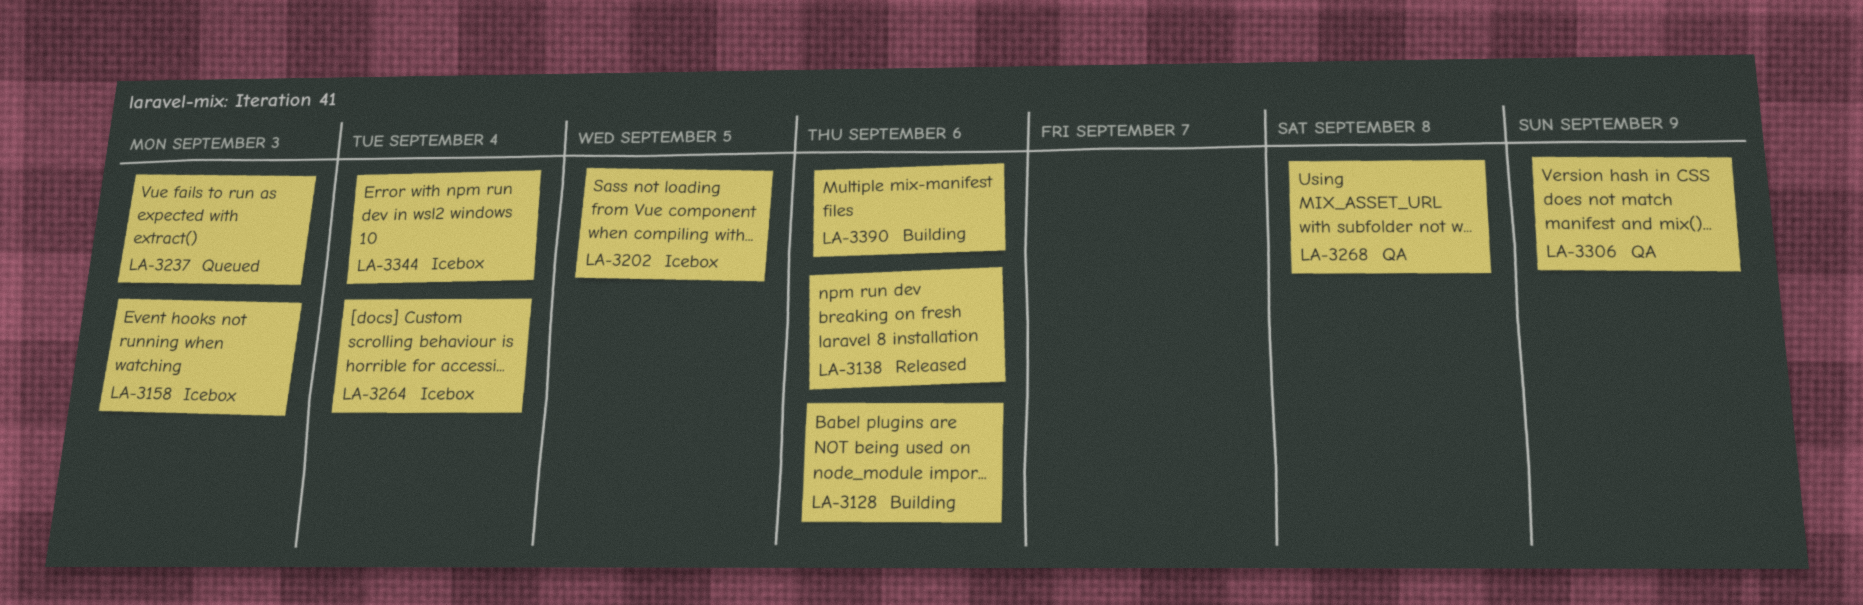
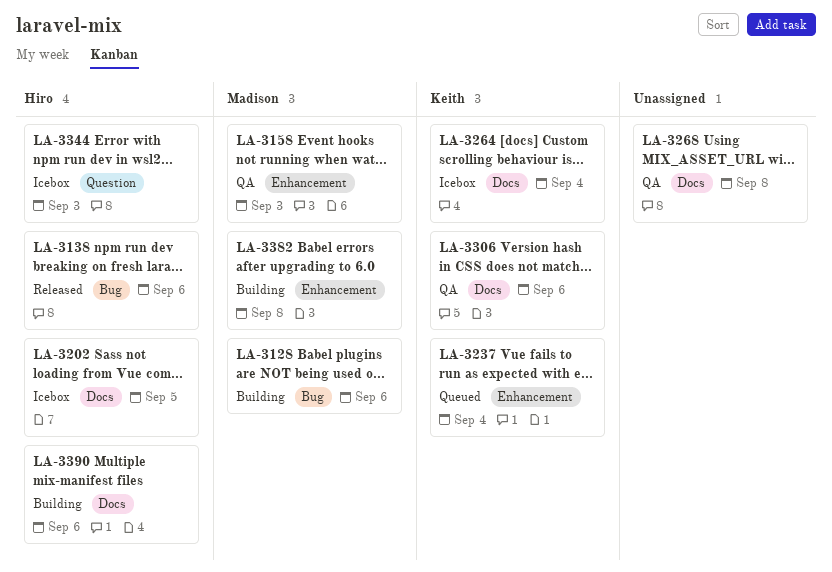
LA-3158, status: Icebox -> QA
LA-3237, due: Sep 3 -> Sep 4
LA-3306, due: Sep 9 -> Sep 6
LA-3344, due: Sep 4 -> Sep 3
LA-3382: none -> present

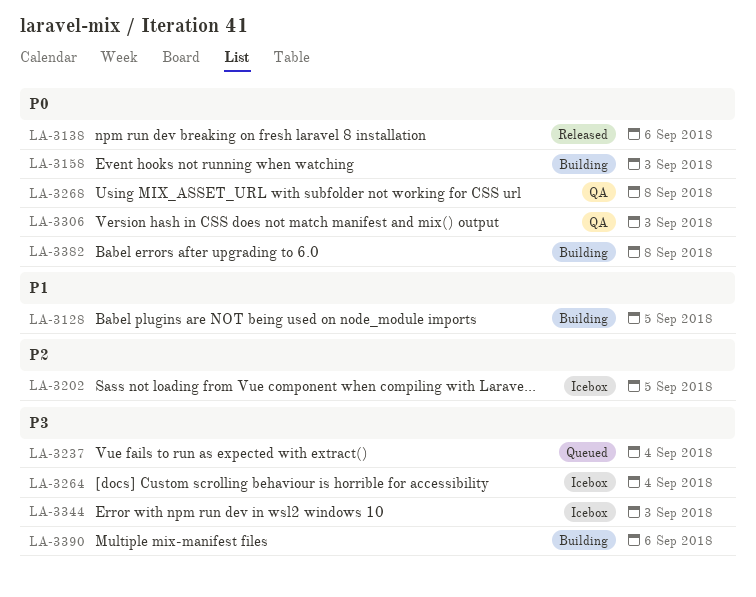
LA-3128, due: Sep 6 -> Sep 5
LA-3158, status: QA -> Building
LA-3306, due: Sep 6 -> Sep 3

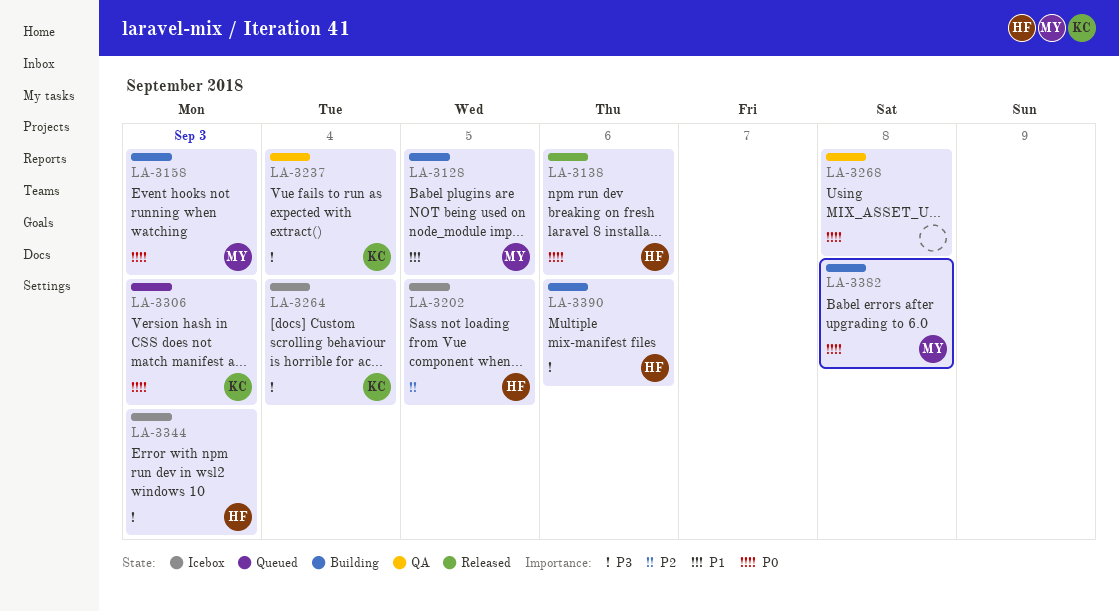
LA-3237, status: Queued -> QA
LA-3306, status: QA -> Queued

